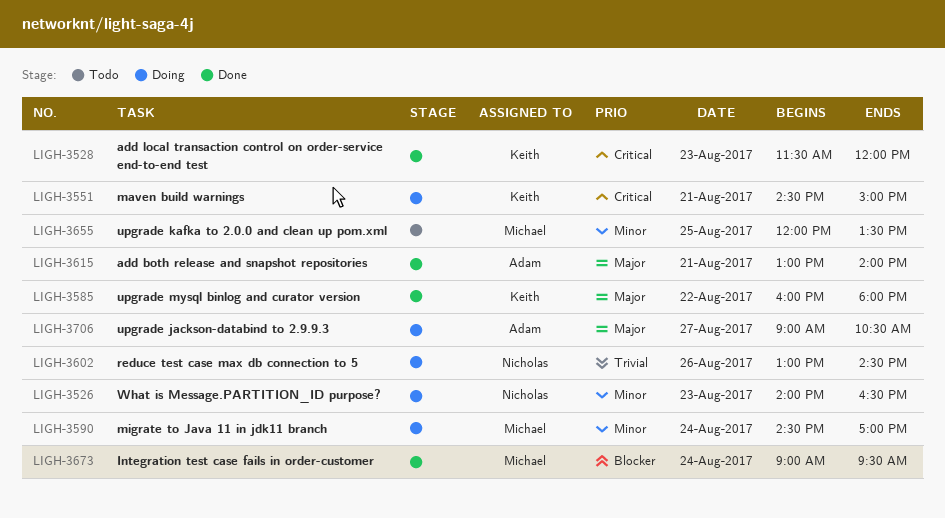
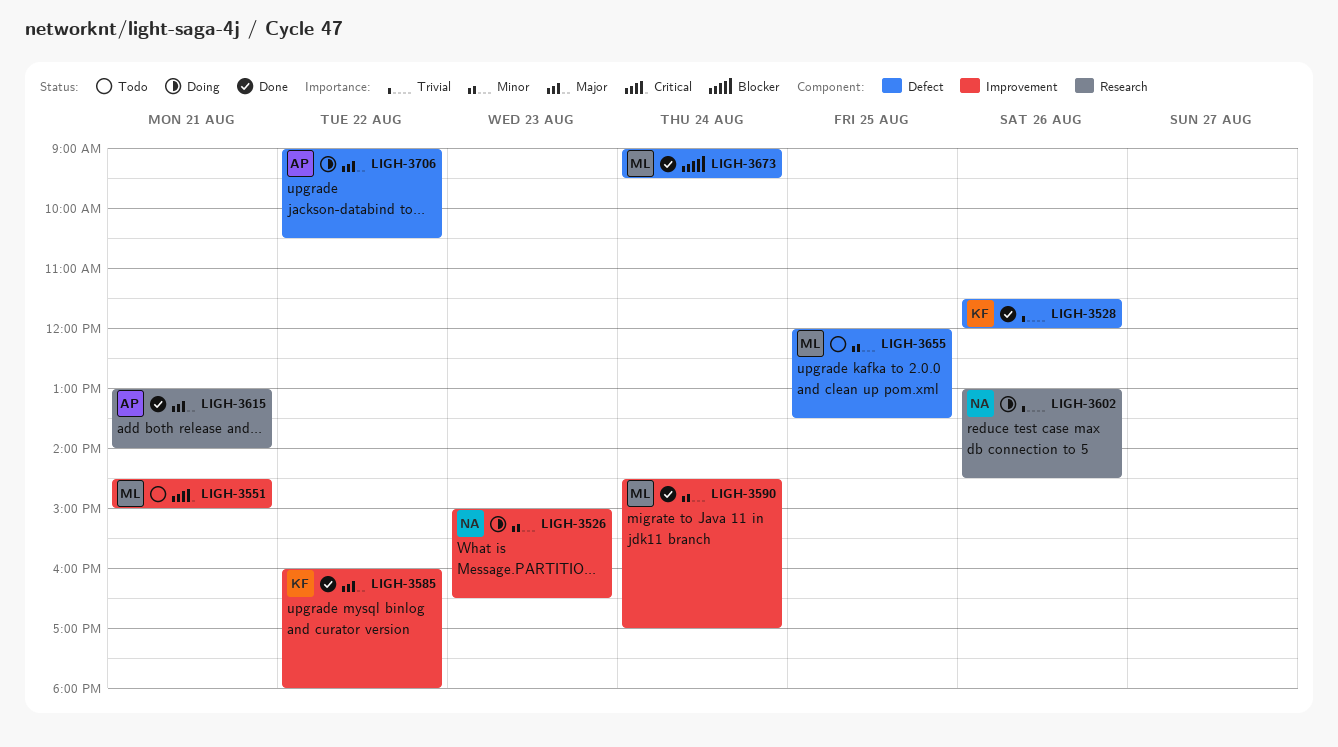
LIGH-3526, begins: 14:00 -> 15:00
LIGH-3528, priority: Critical -> Trivial
LIGH-3528, day: Aug 23 -> Aug 26
LIGH-3551, status: Doing -> Todo
LIGH-3551, owner: Keith -> Michael
LIGH-3590, status: Doing -> Done
LIGH-3706, day: Aug 27 -> Aug 22

